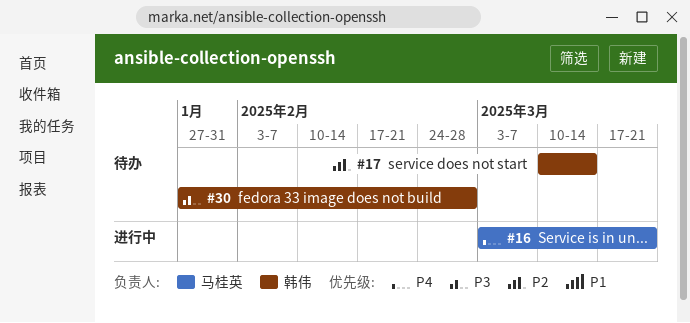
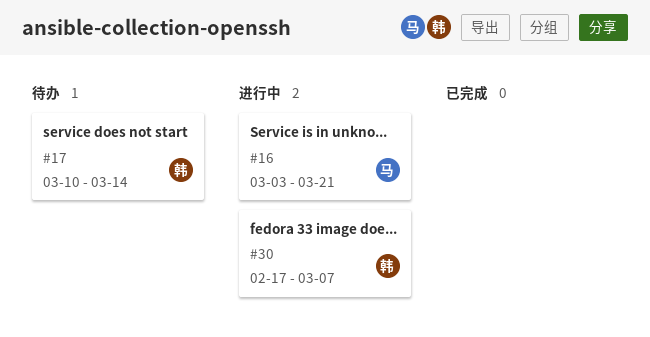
#30, status: 待办 -> 进行中
#30, start: Jan 27 -> Feb 17
#30, due: Feb 28 -> Mar 7

